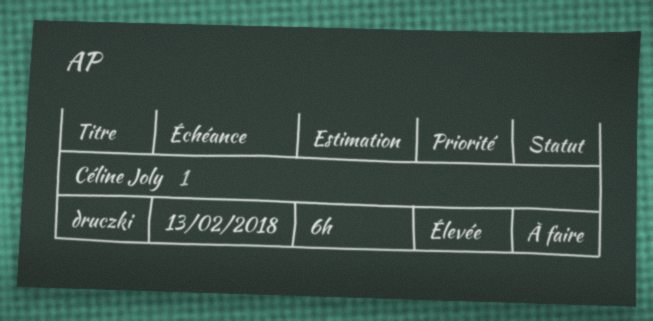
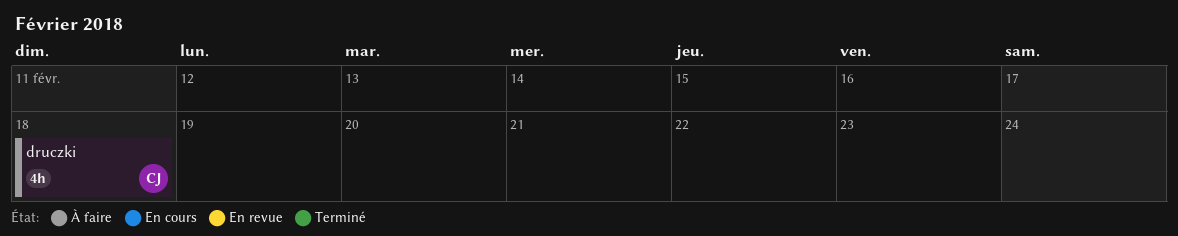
druczki, estimate: 6h -> 4h
druczki, due: Feb 13 -> Feb 18

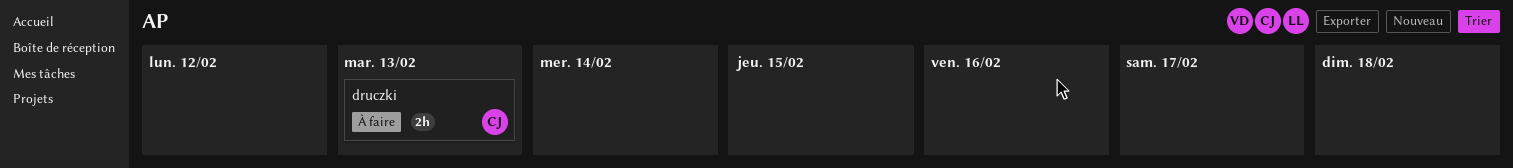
druczki, estimate: 4h -> 2h
druczki, due: Feb 18 -> Feb 13

